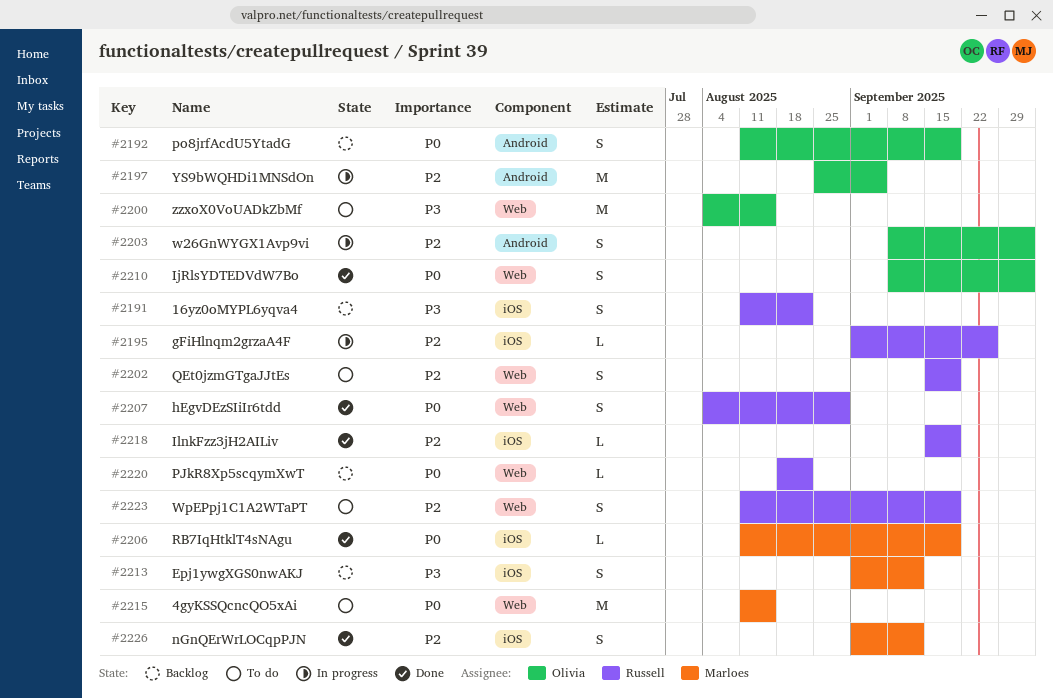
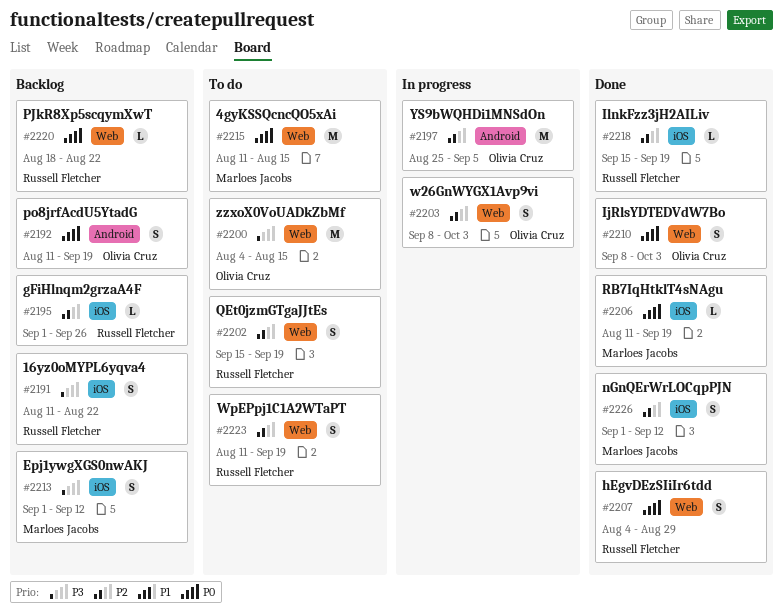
#2195, status: In progress -> Backlog
#2203, label: Android -> Web

